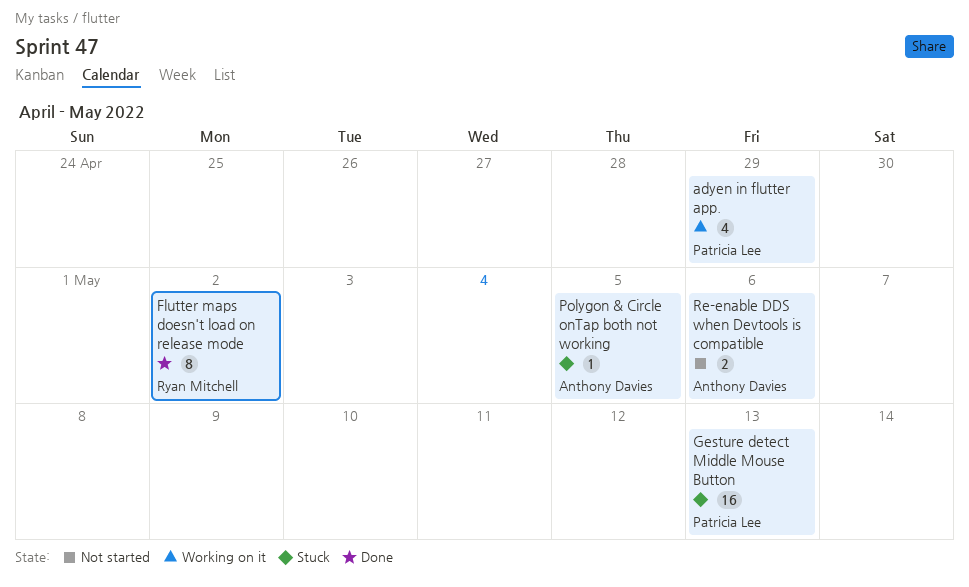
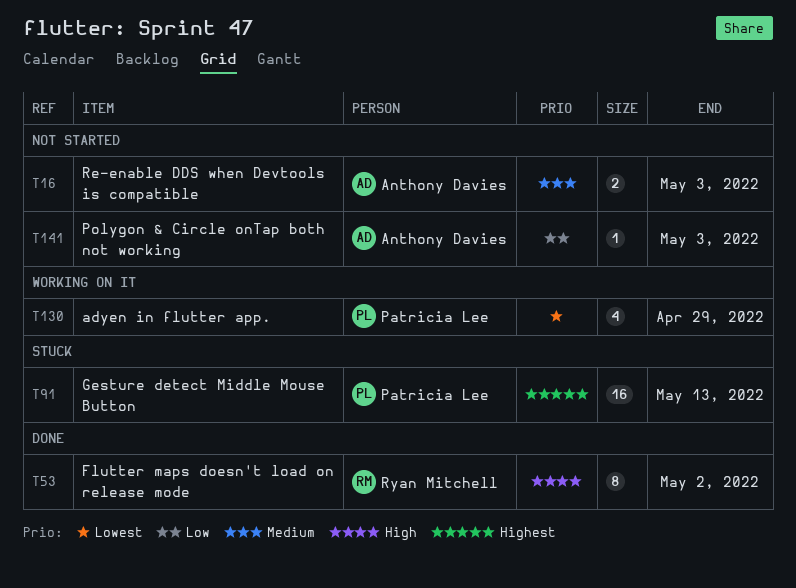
Polygon & Circle onTap both not working, status: Stuck -> Not started
Polygon & Circle onTap both not working, due: May 5 -> May 3
Re-enable DDS when Devtools is compatible, due: May 6 -> May 3

